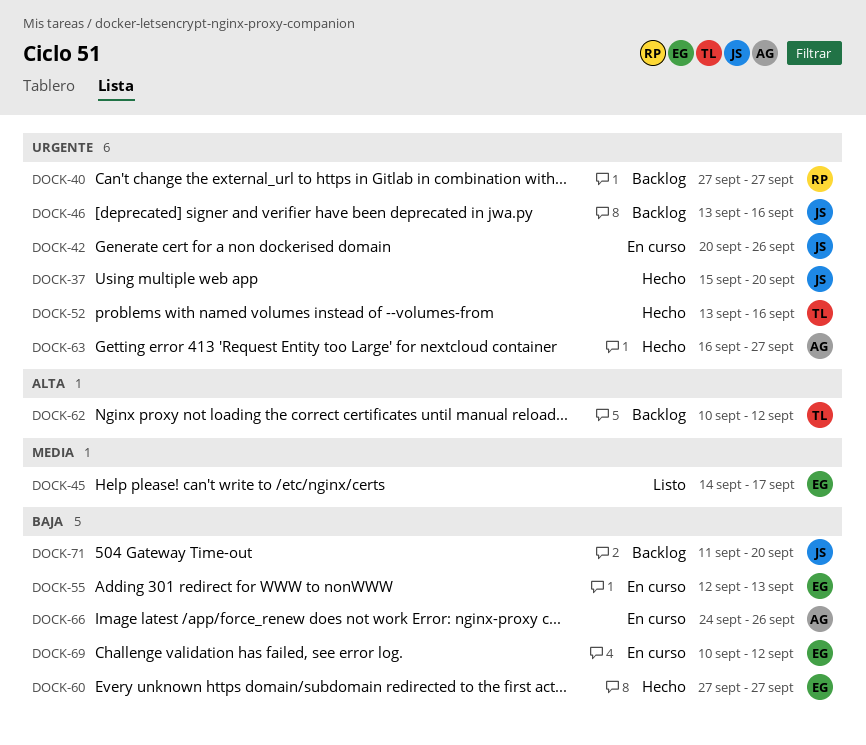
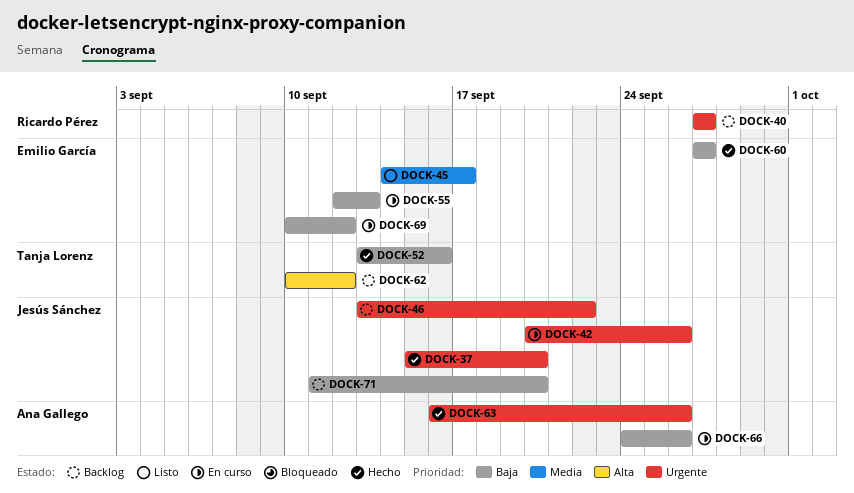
DOCK-46, due: Sep 16 -> Sep 22
DOCK-52, priority: Urgente -> Baja
DOCK-63, due: Sep 27 -> Sep 26

